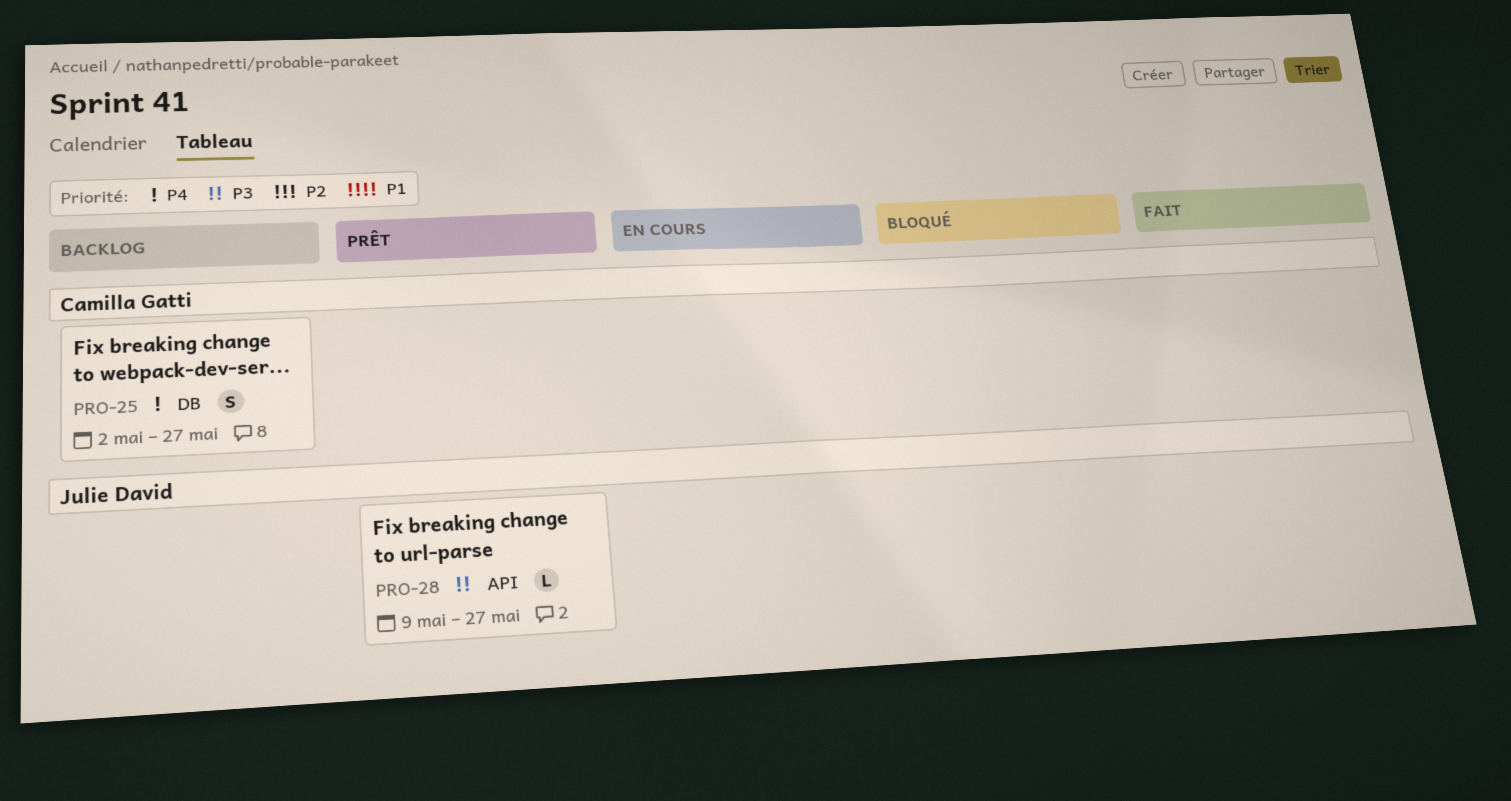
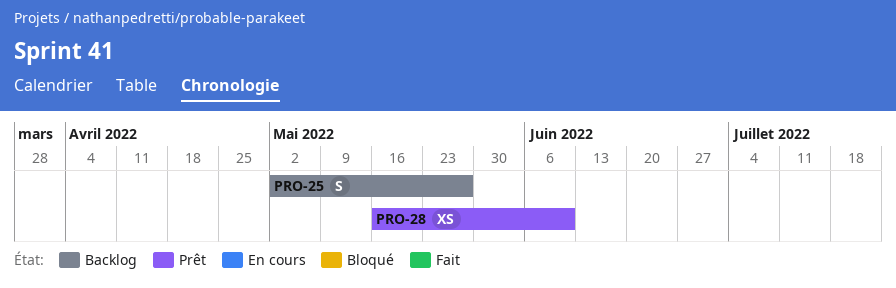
PRO-28, estimate: L -> XS
PRO-28, start: May 9 -> May 16
PRO-28, due: May 27 -> Jun 10

